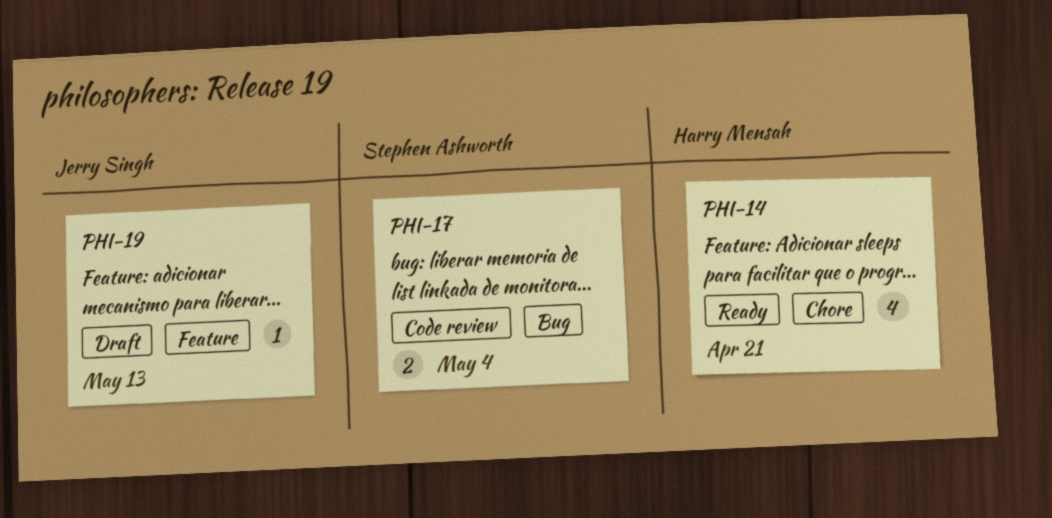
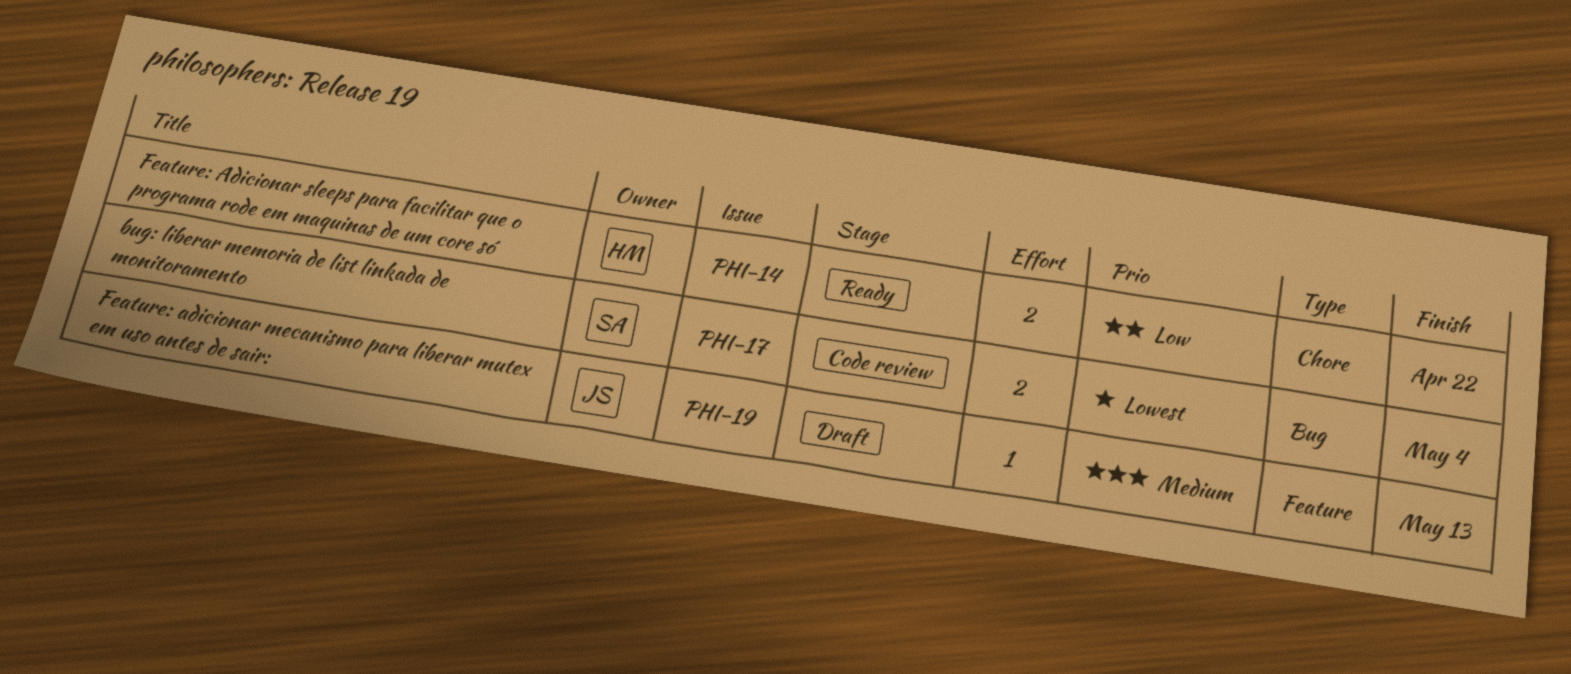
PHI-14, estimate: 4 -> 2
PHI-14, due: Apr 21 -> Apr 22

